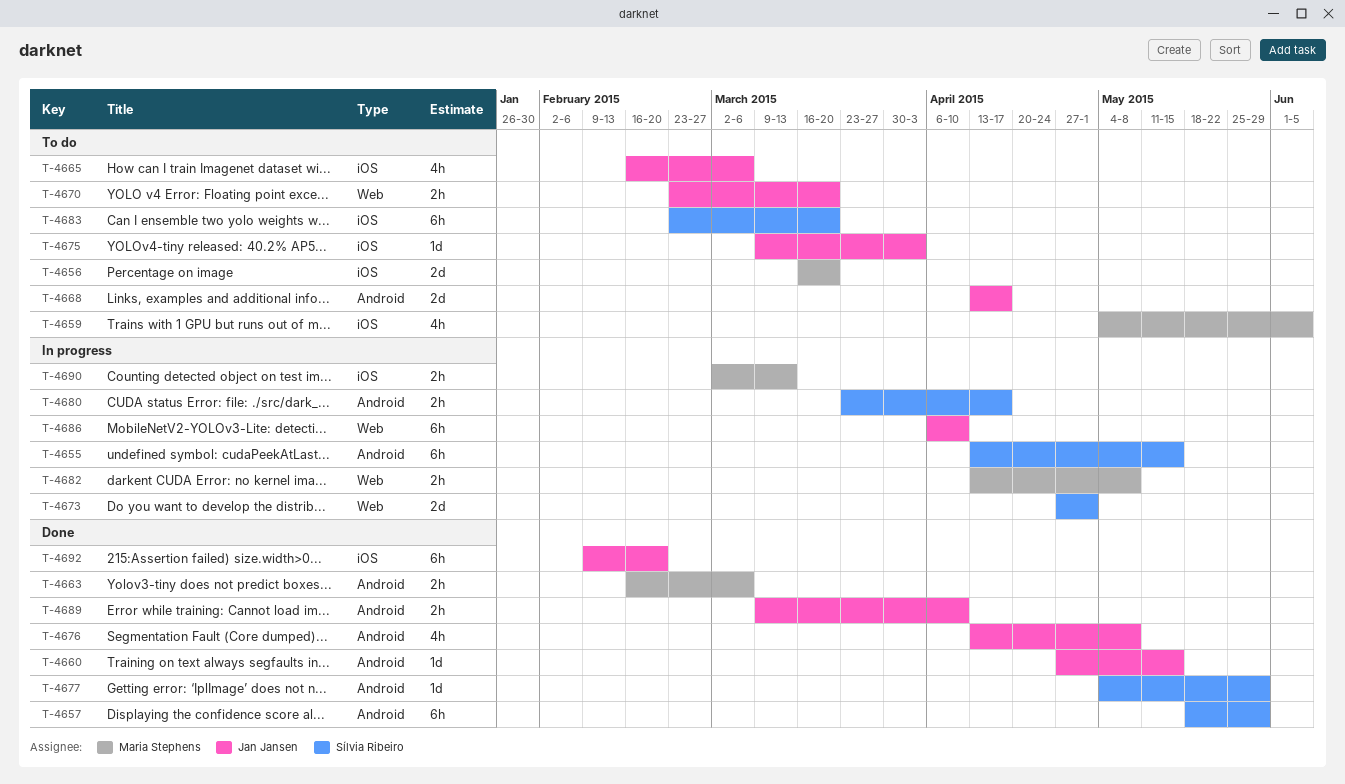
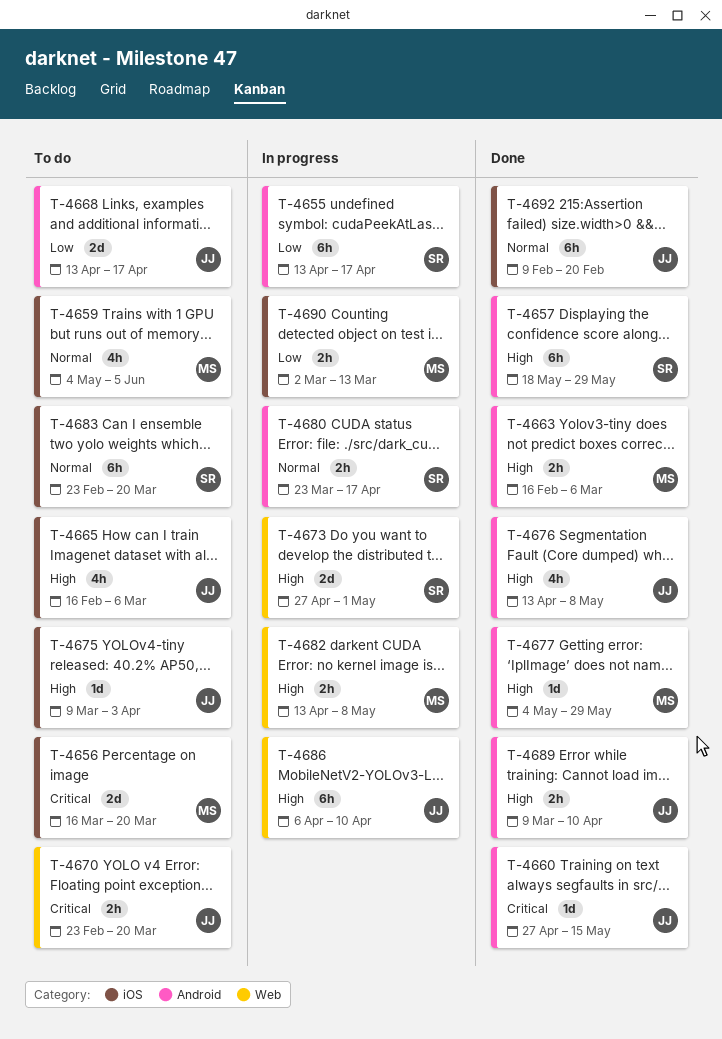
T-4655, due: May 15 -> Apr 17
T-4677, owner: Sílvia Ribeiro -> Maria Stephens

